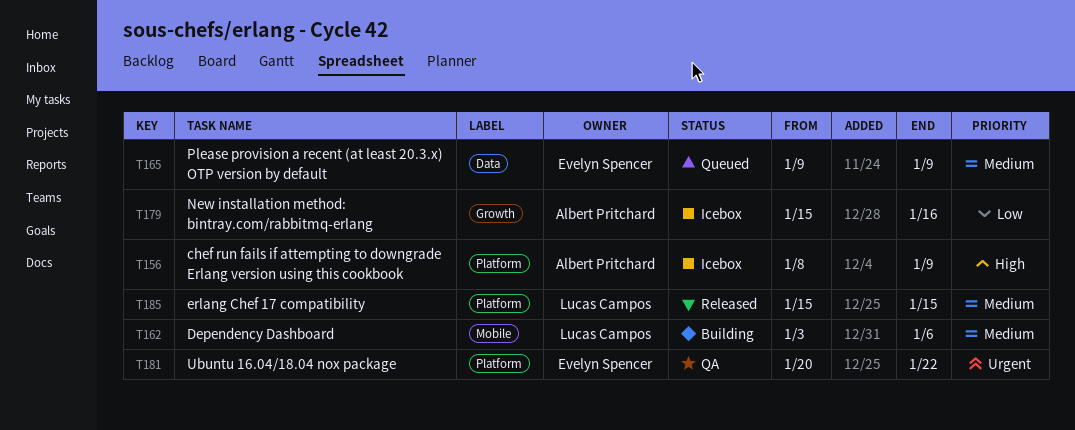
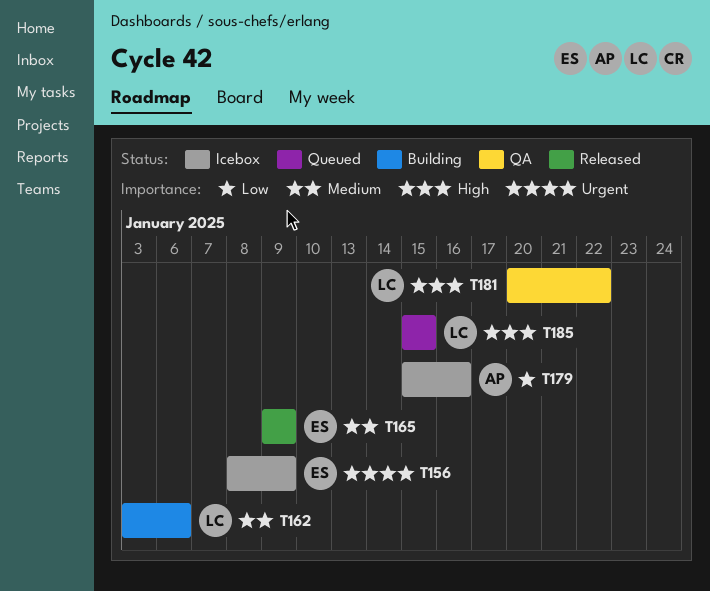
T156, owner: Albert Pritchard -> Evelyn Spencer
T156, priority: High -> Urgent
T165, status: Queued -> Released
T181, owner: Evelyn Spencer -> Lucas Campos
T181, priority: Urgent -> High
T185, status: Released -> Queued
T185, priority: Medium -> High

